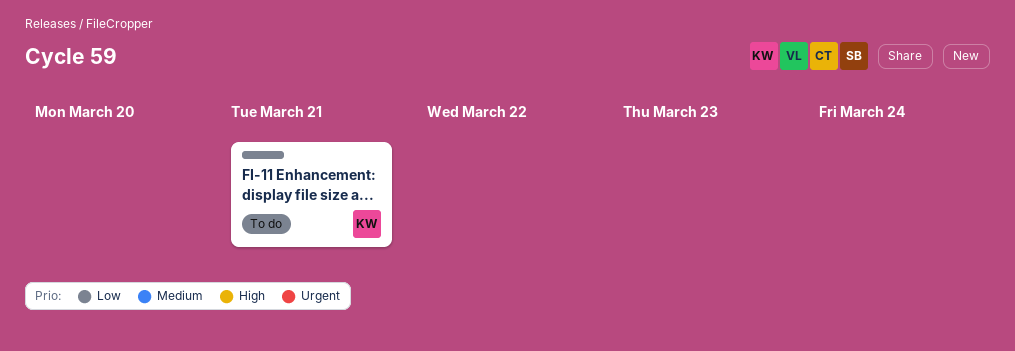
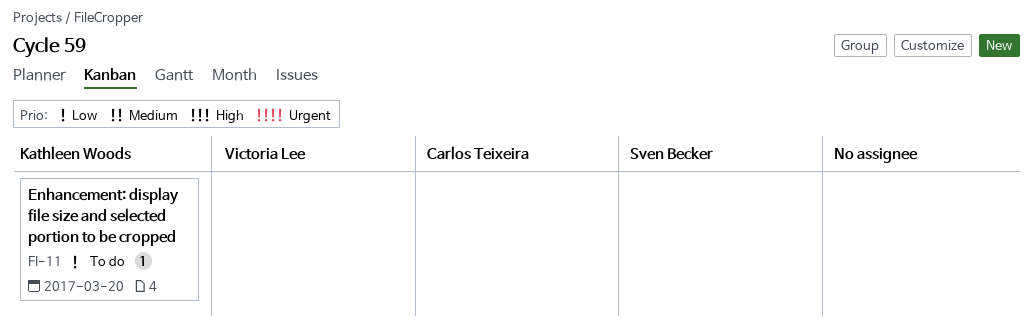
FI-11, due: Mar 21 -> Mar 20

